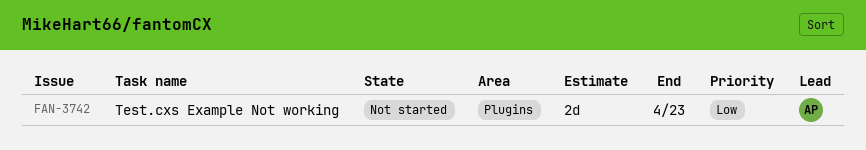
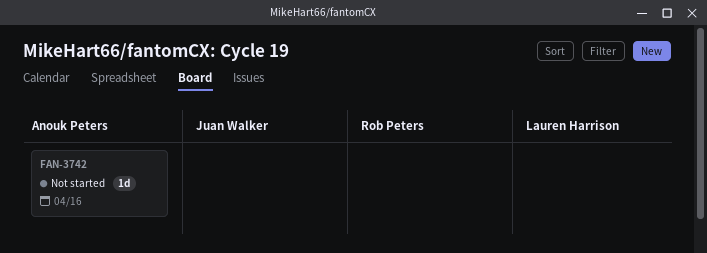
FAN-3742, estimate: 2d -> 1d
FAN-3742, due: Apr 23 -> Apr 16

